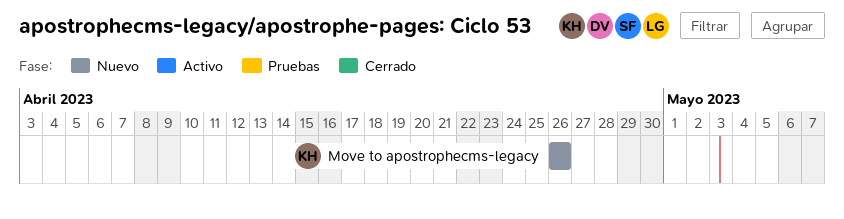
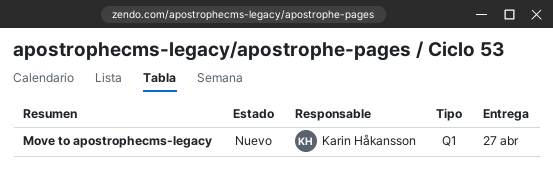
Move to apostrophecms-legacy, due: Apr 26 -> Apr 27

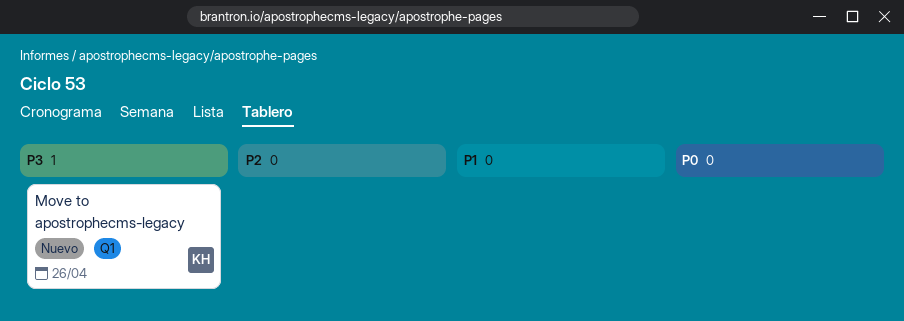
Move to apostrophecms-legacy, due: Apr 27 -> Apr 26

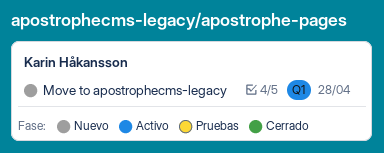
Move to apostrophecms-legacy, due: Apr 26 -> Apr 28

